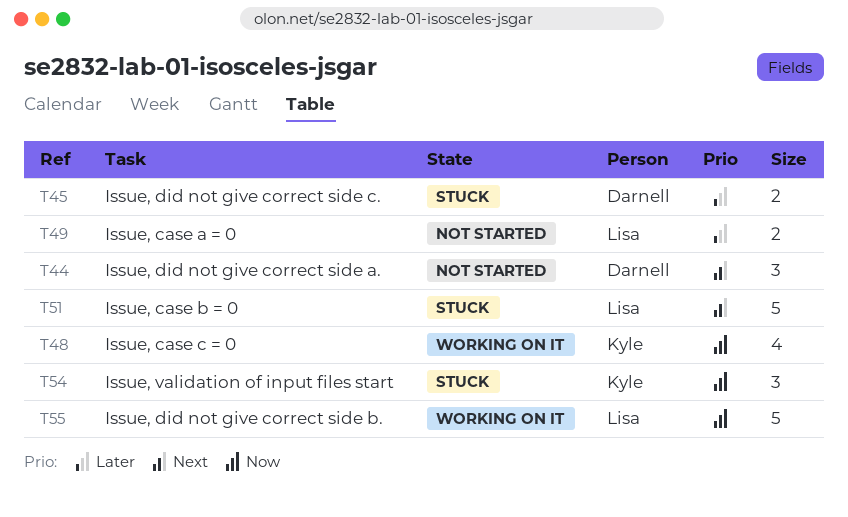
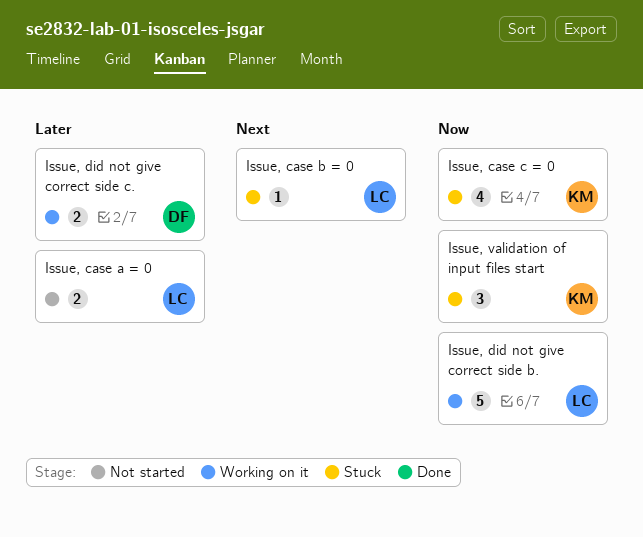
Issue, case b = 0, estimate: 5 -> 1
Issue, case c = 0, status: Working on it -> Stuck
Issue, did not give correct side a.: present -> none
Issue, did not give correct side c., status: Stuck -> Working on it

